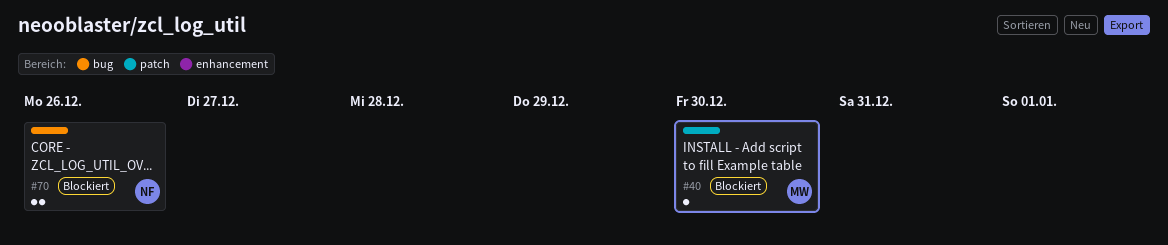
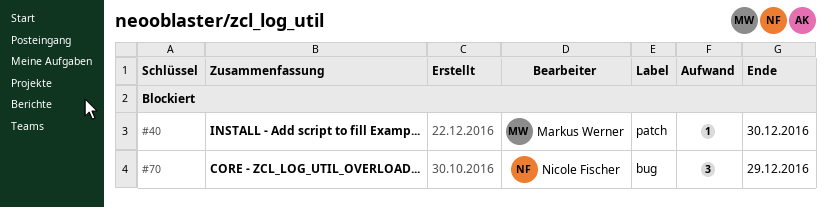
#70, estimate: 2 -> 3
#70, due: Dec 26 -> Dec 29

